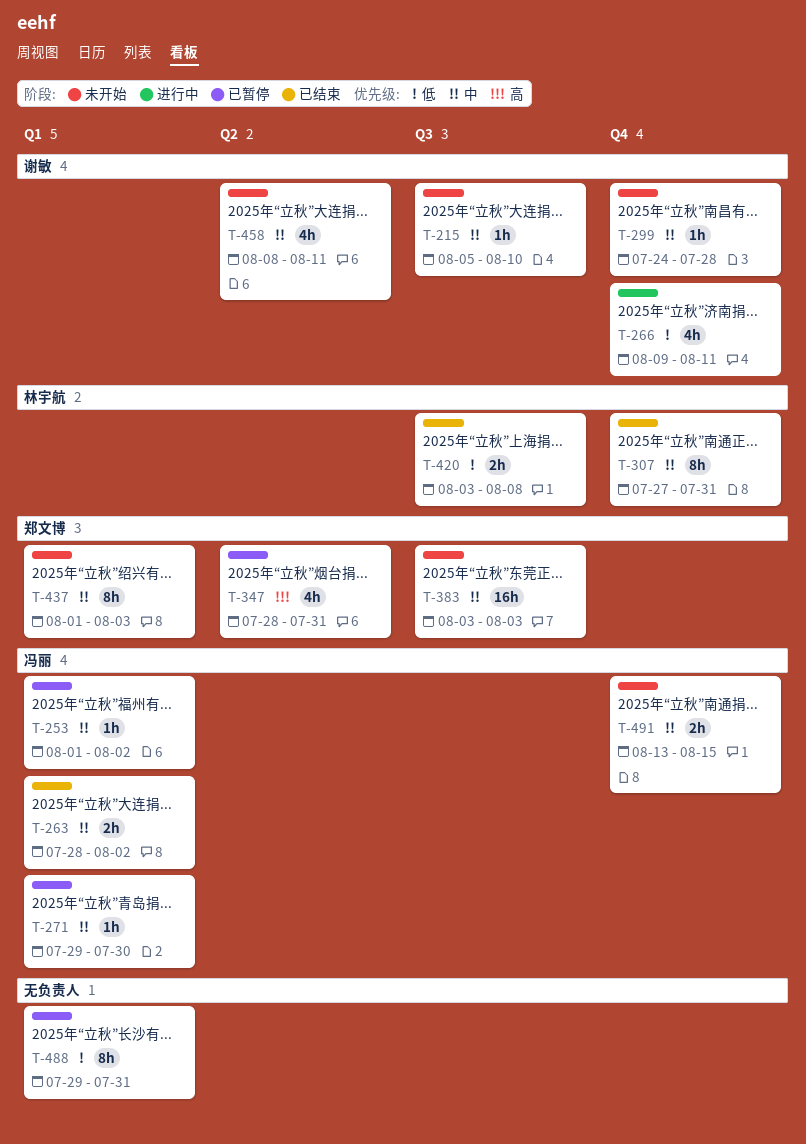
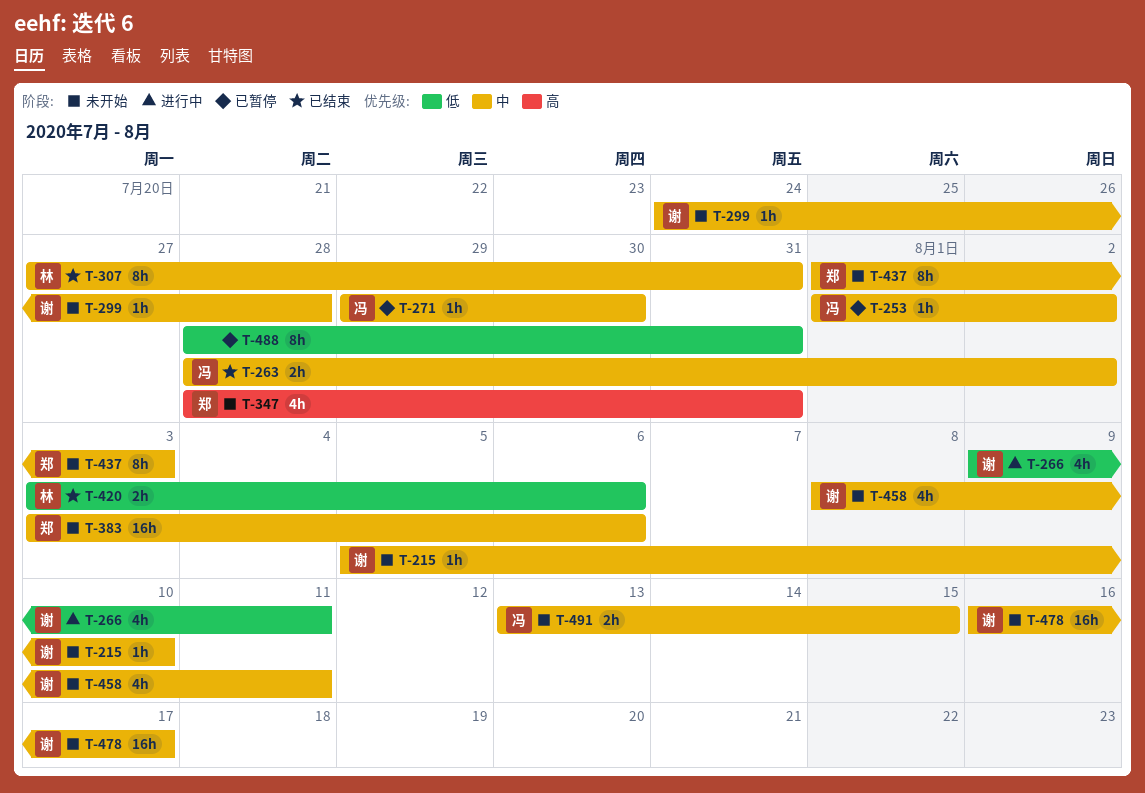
T-347, status: 已暂停 -> 未开始
T-383, due: Aug 3 -> Aug 6
T-420, due: Aug 8 -> Aug 6
T-478: none -> present
T-488, start: Jul 29 -> Jul 28

